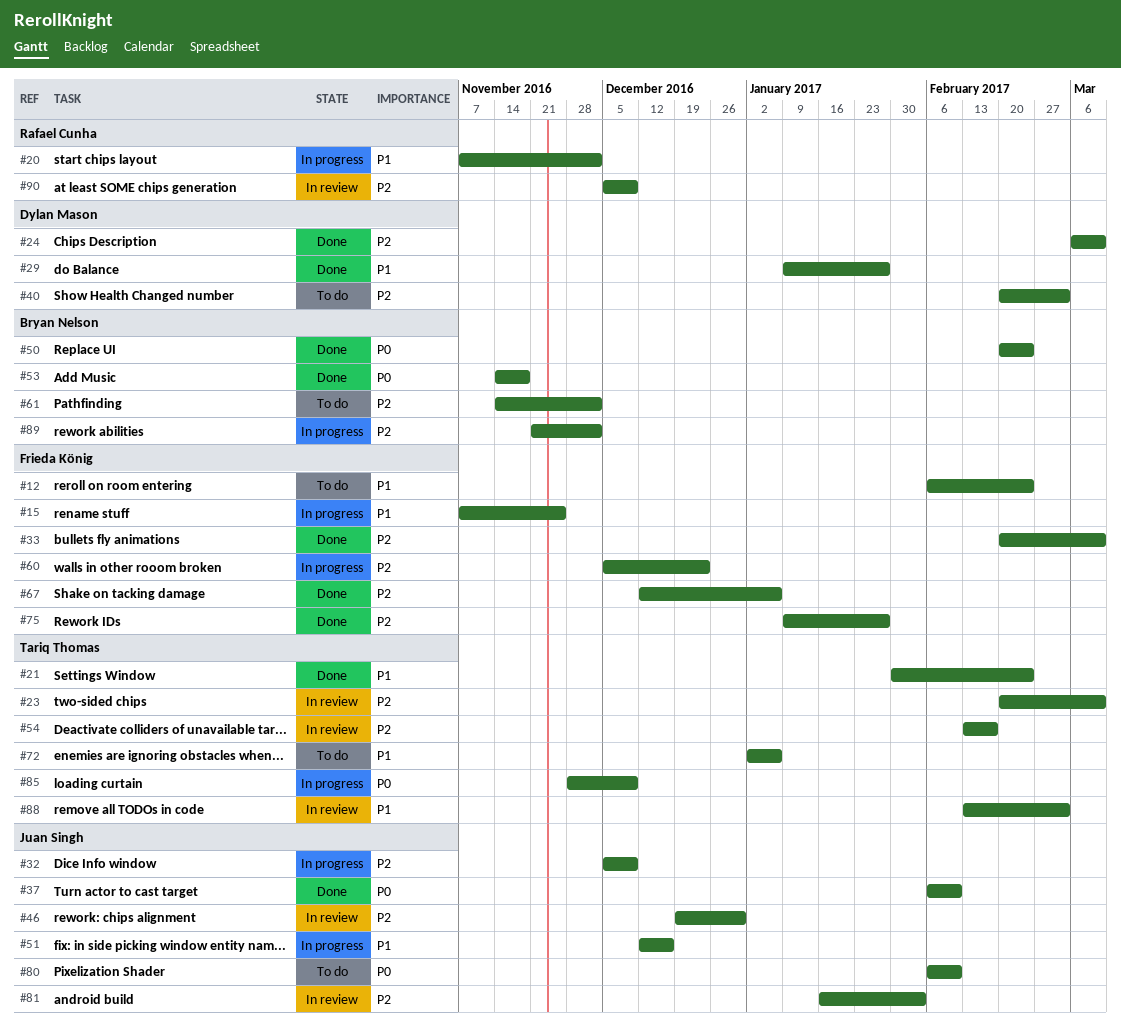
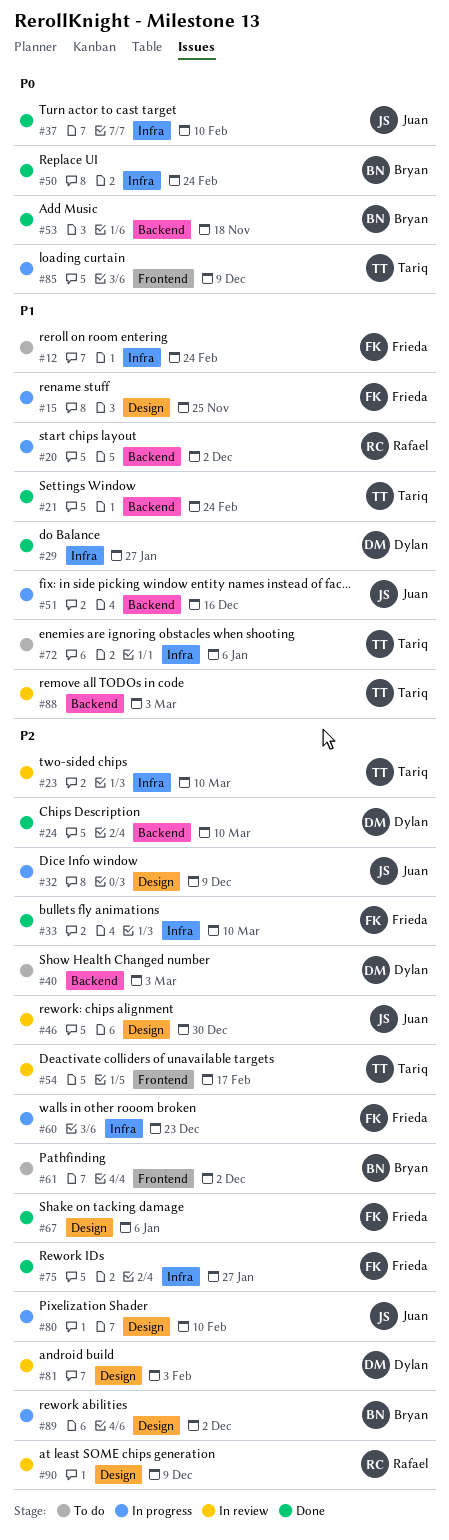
#80, status: To do -> In progress
#80, priority: P0 -> P2
#81, owner: Juan Singh -> Dylan Mason

